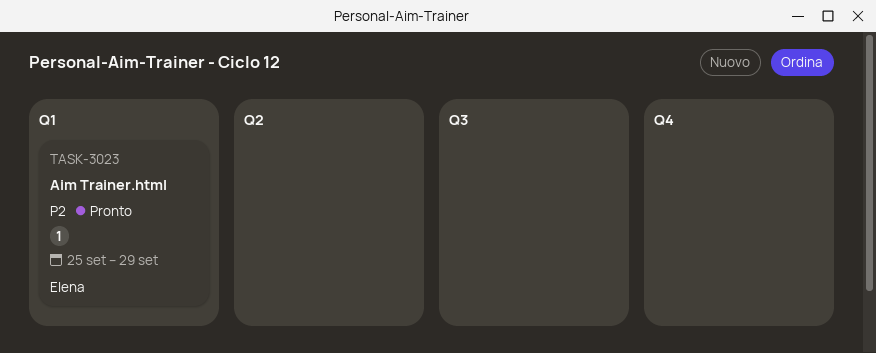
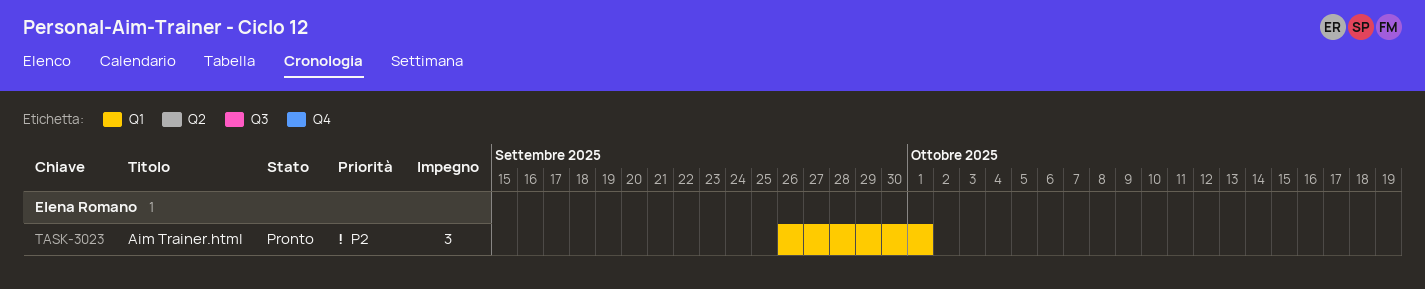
TASK-3023, estimate: 1 -> 3
TASK-3023, start: Sep 25 -> Sep 26
TASK-3023, due: Sep 29 -> Oct 1

